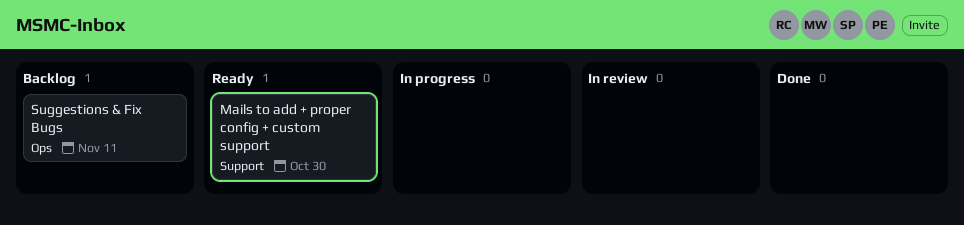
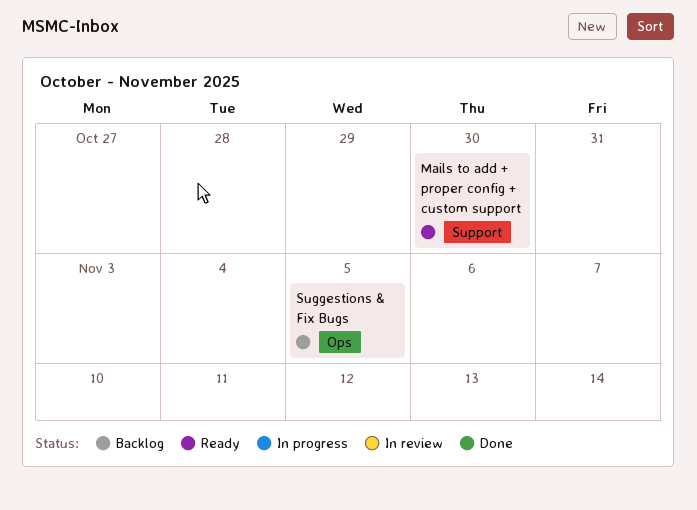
Suggestions & Fix Bugs, due: Nov 11 -> Nov 5

